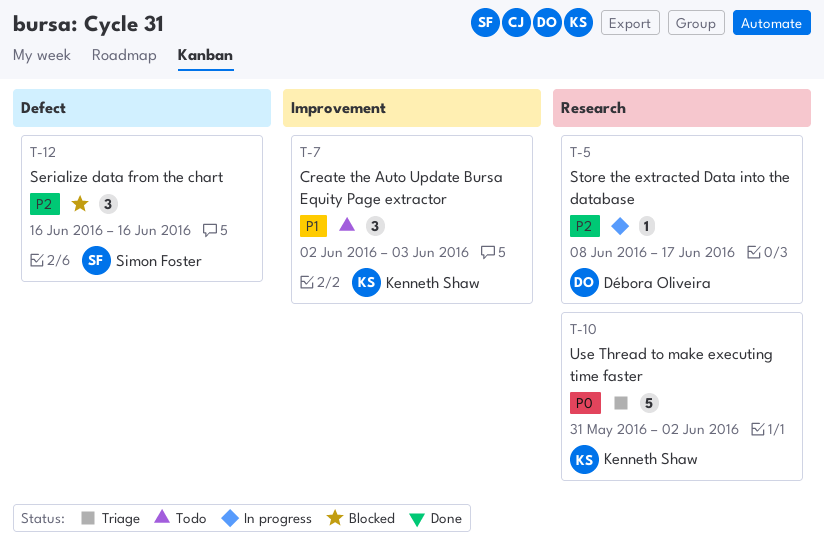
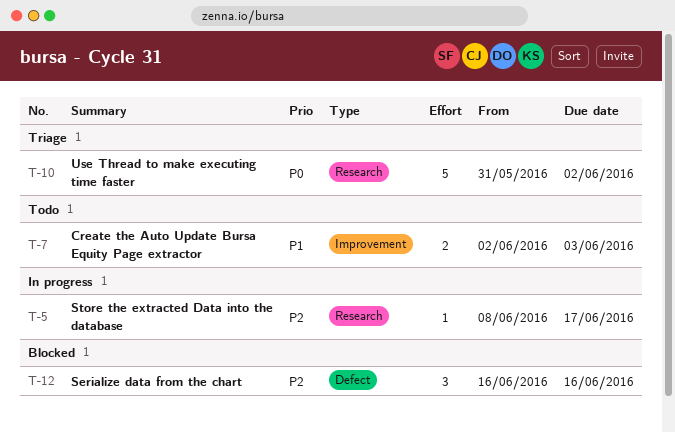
T-7, estimate: 3 -> 2

